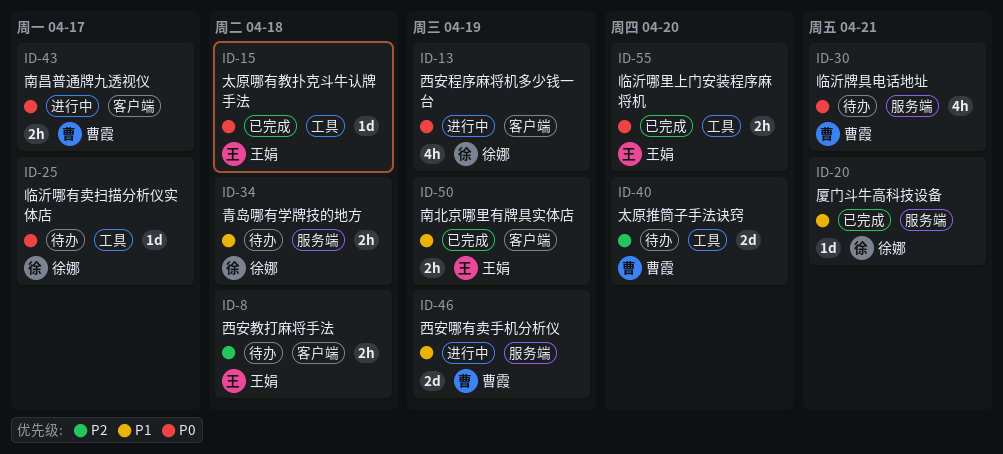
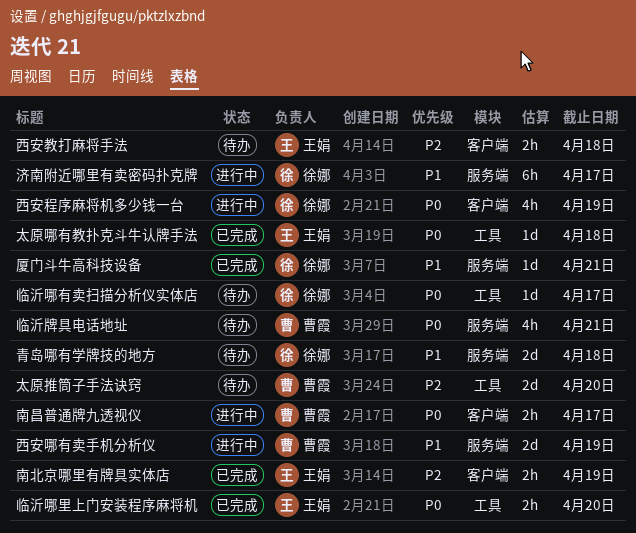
南北京哪里有牌具实体店, priority: P1 -> P2
济南附近哪里有卖密码扑克牌: none -> present
青岛哪有学牌技的地方, estimate: 2h -> 2d

